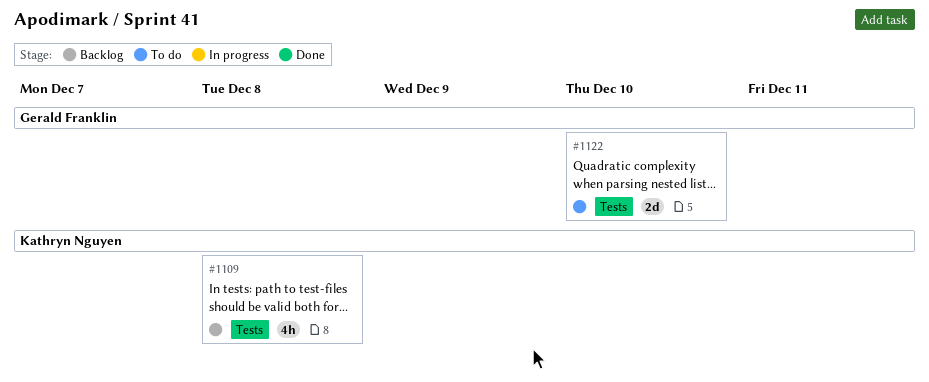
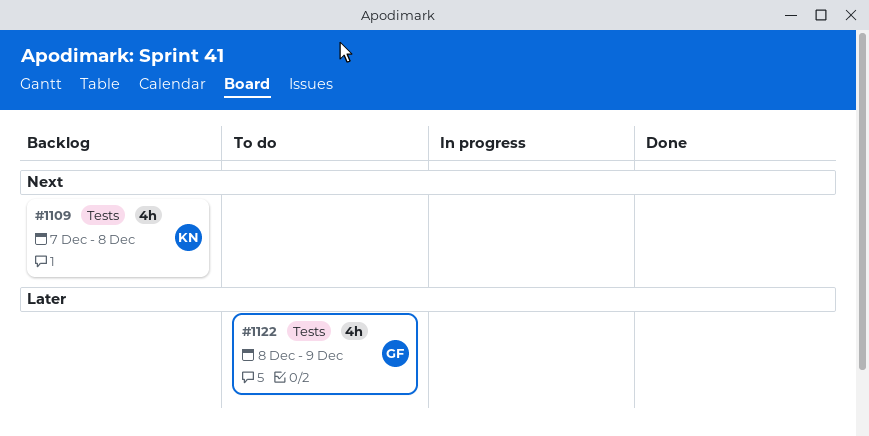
#1122, estimate: 2d -> 4h
#1122, due: Dec 10 -> Dec 9

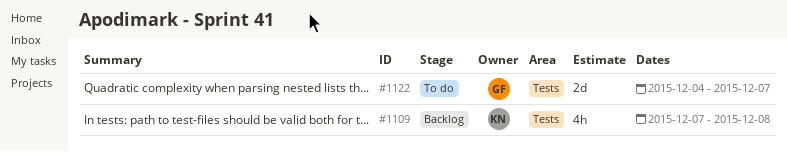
#1122, estimate: 4h -> 2d
#1122, start: Dec 8 -> Dec 4
#1122, due: Dec 9 -> Dec 7

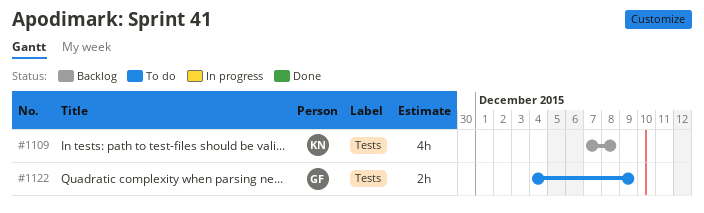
#1122, estimate: 2d -> 2h
#1122, due: Dec 7 -> Dec 9

